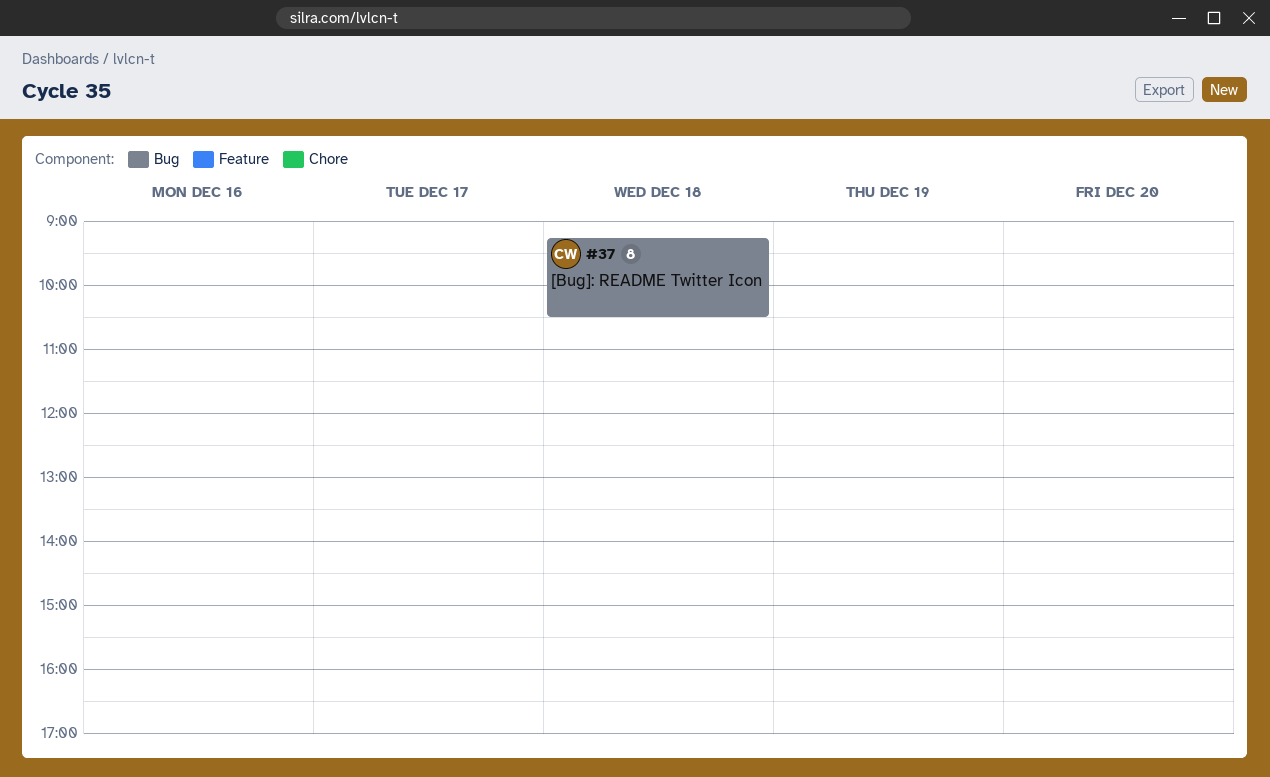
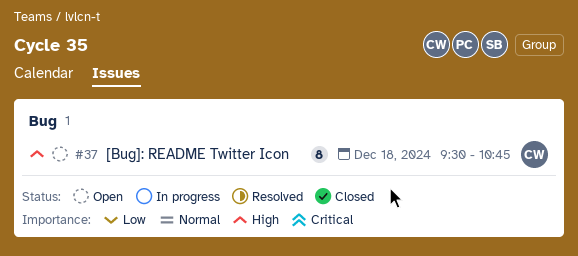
#37, begins: 09:15 -> 09:30
#37, ends: 10:30 -> 10:45

